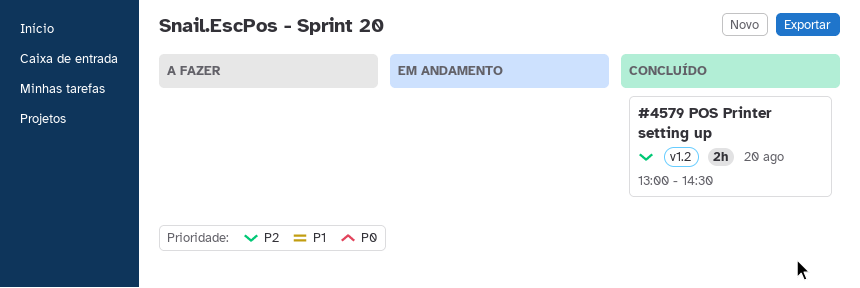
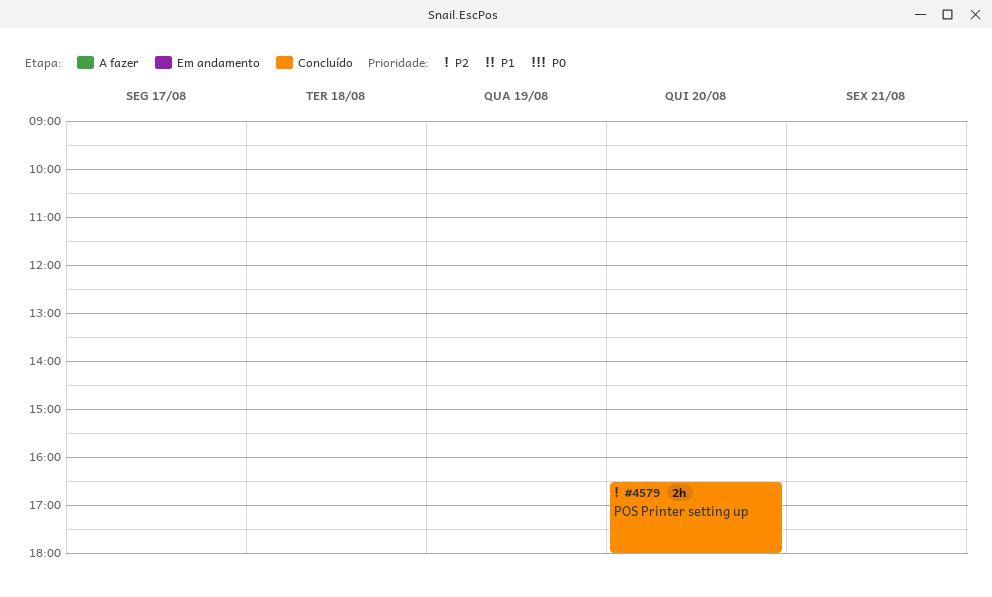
#4579, begins: 13:00 -> 16:30
#4579, ends: 14:30 -> 18:00

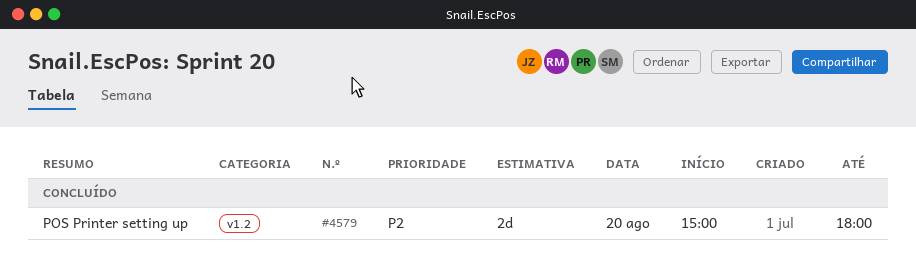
#4579, estimate: 2h -> 2d
#4579, begins: 16:30 -> 15:00

